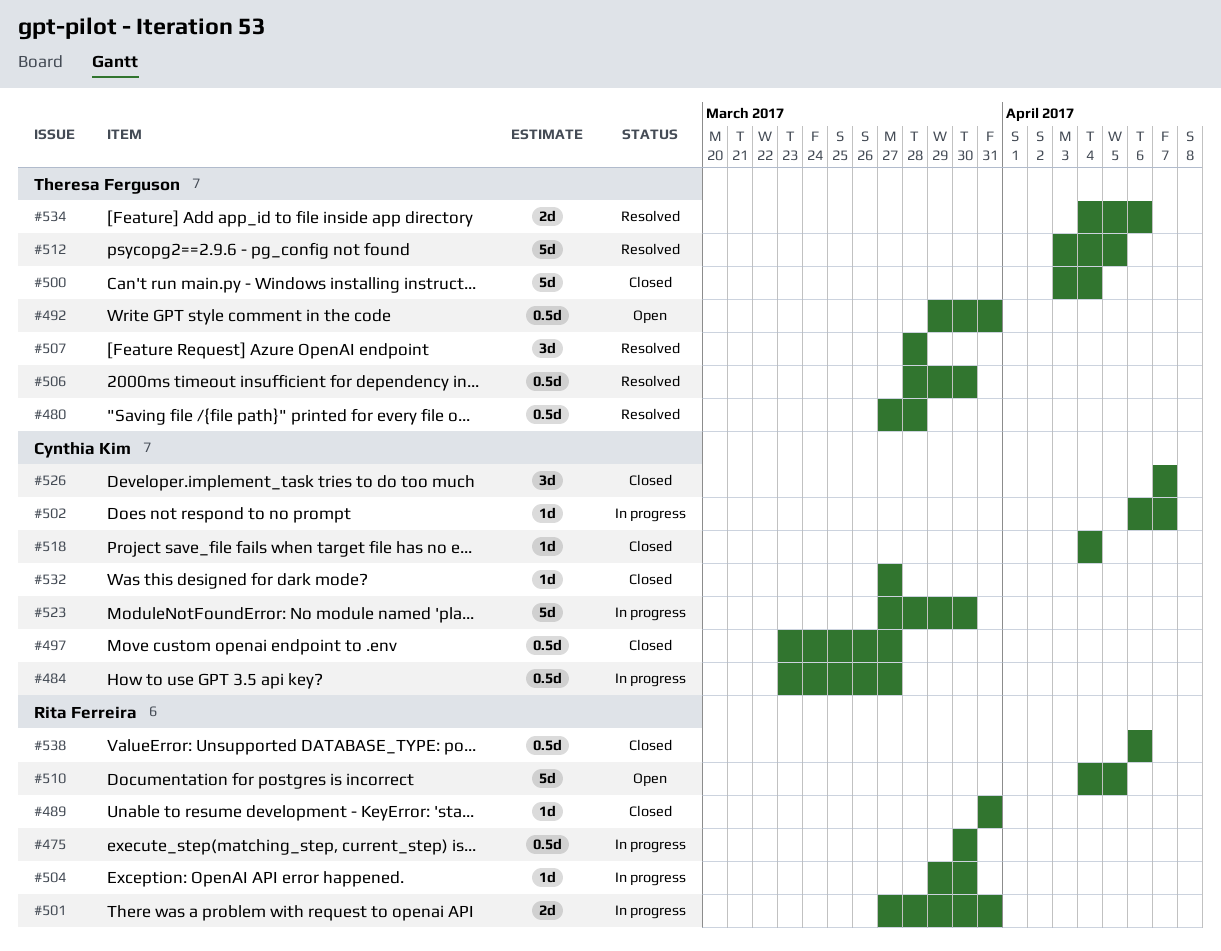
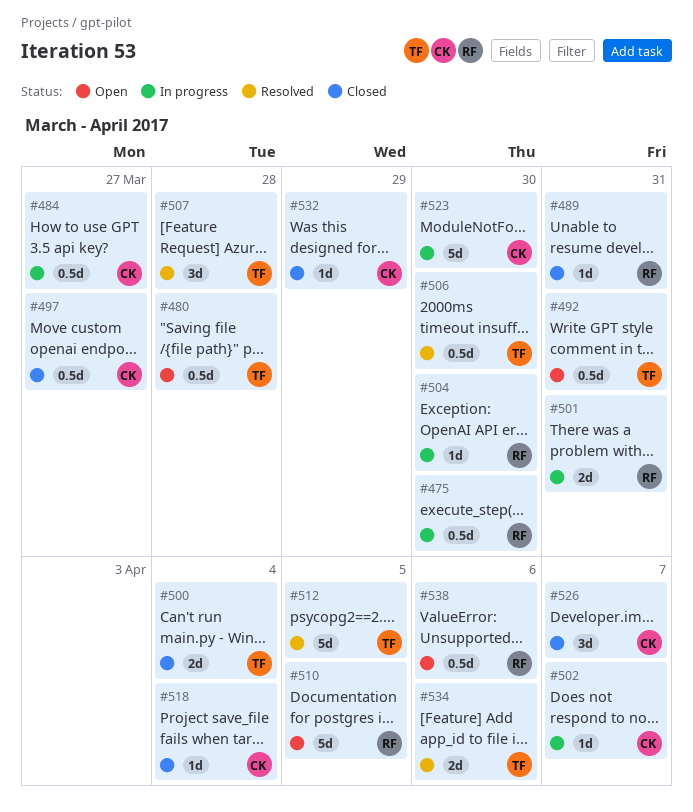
#480, status: Resolved -> Open
#500, estimate: 5d -> 2d
#532, due: Mar 27 -> Mar 29
#538, status: Closed -> Open

